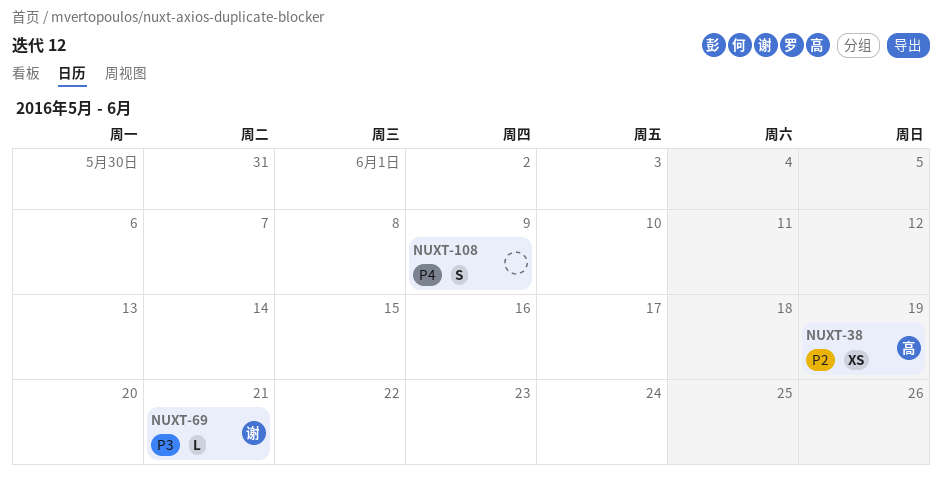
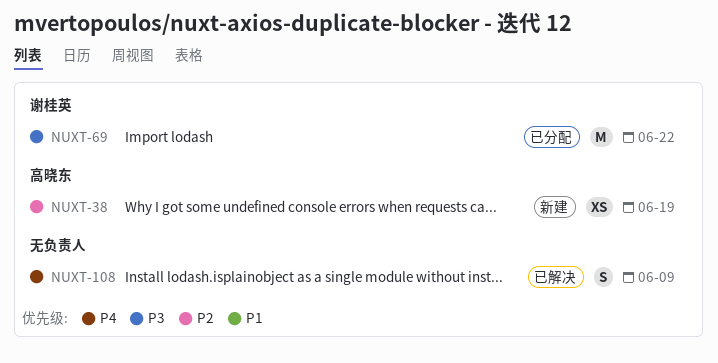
NUXT-69, estimate: L -> M
NUXT-69, due: Jun 21 -> Jun 22

